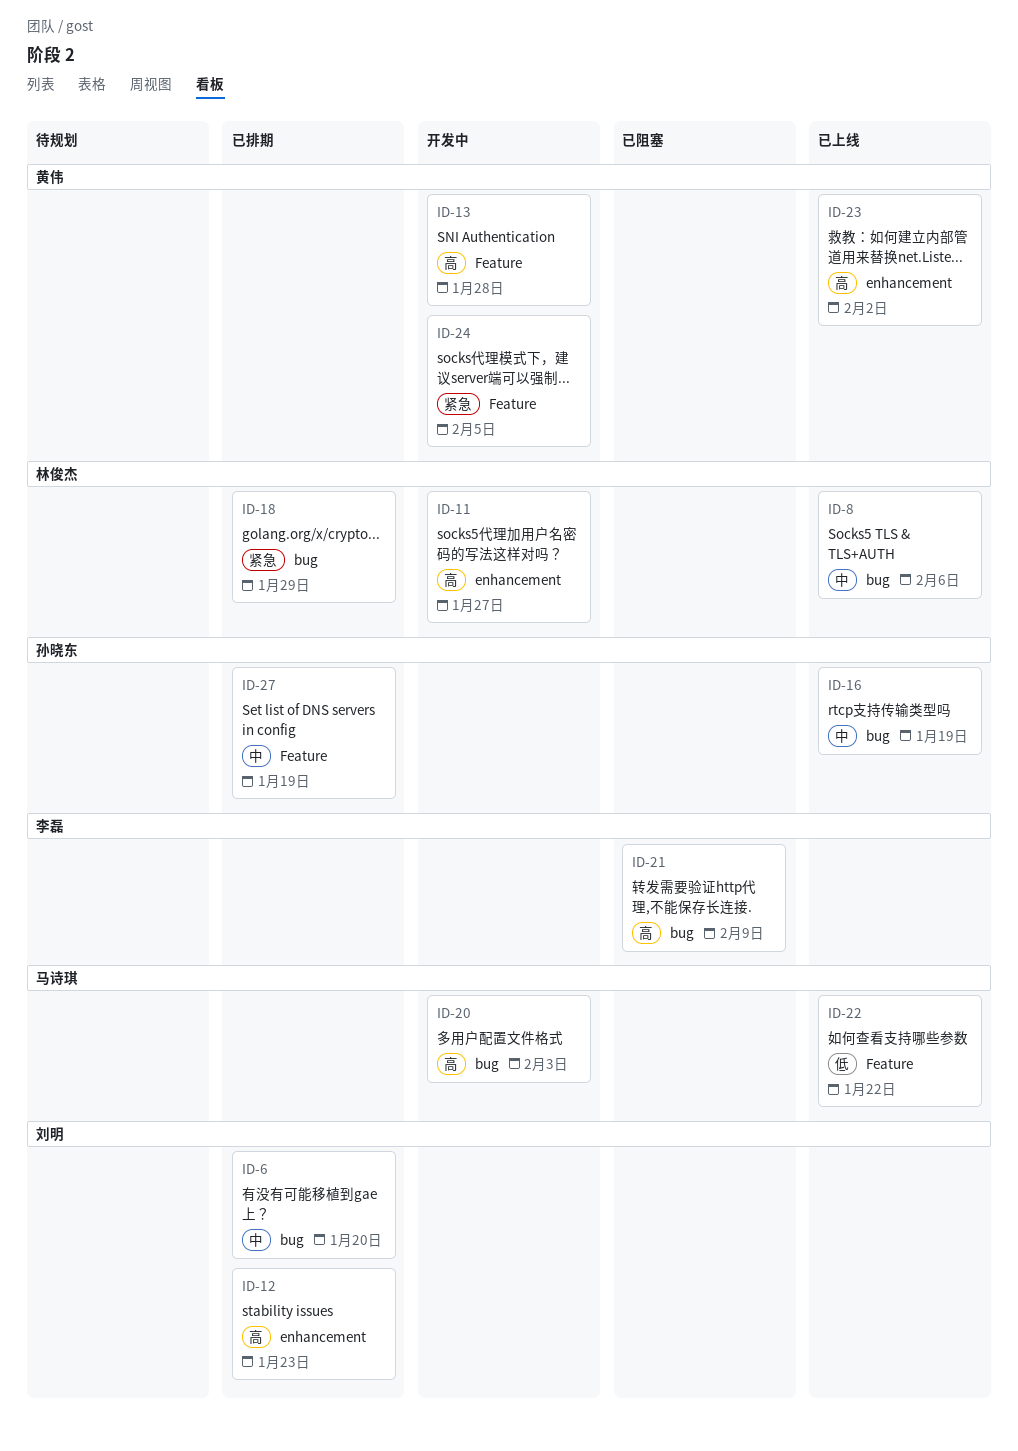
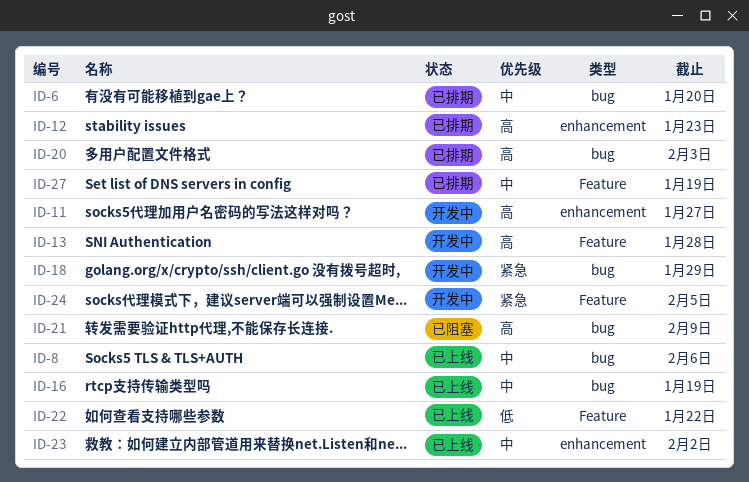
ID-18, status: 已排期 -> 开发中
ID-20, status: 开发中 -> 已排期
ID-23, priority: 高 -> 中

